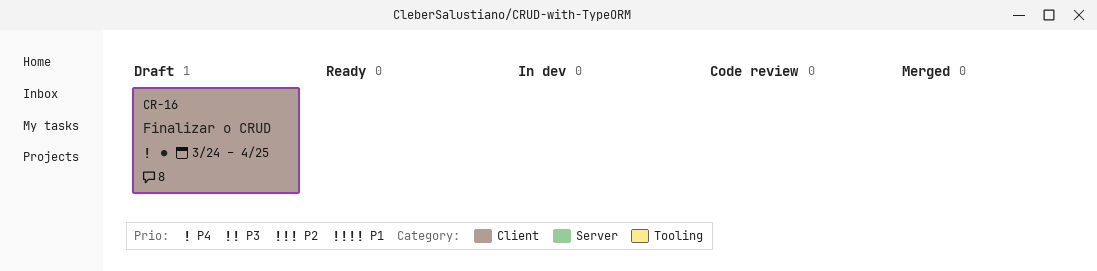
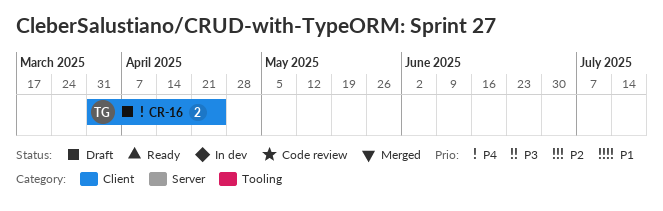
CR-16, estimate: 1 -> 2
CR-16, start: Mar 24 -> Mar 31

